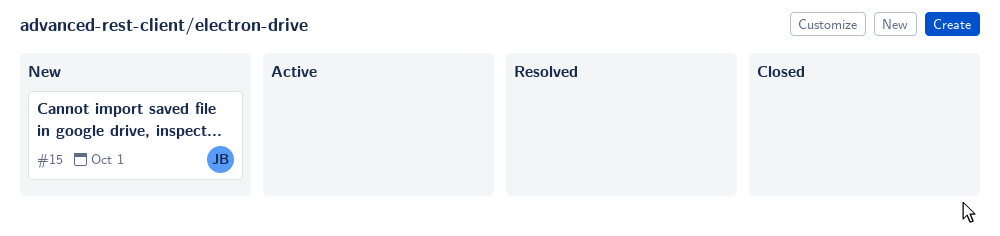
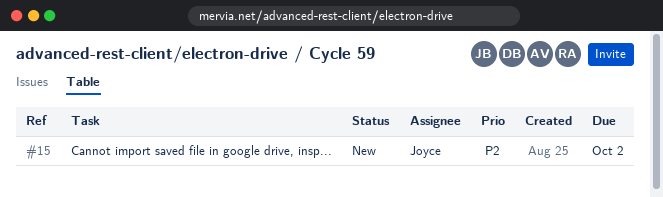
#15, due: Oct 1 -> Oct 2

